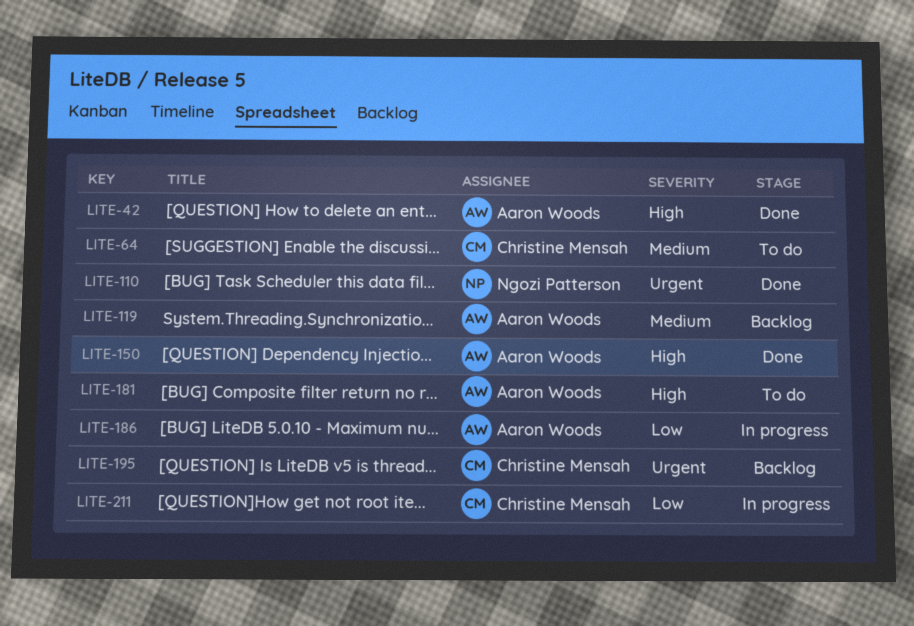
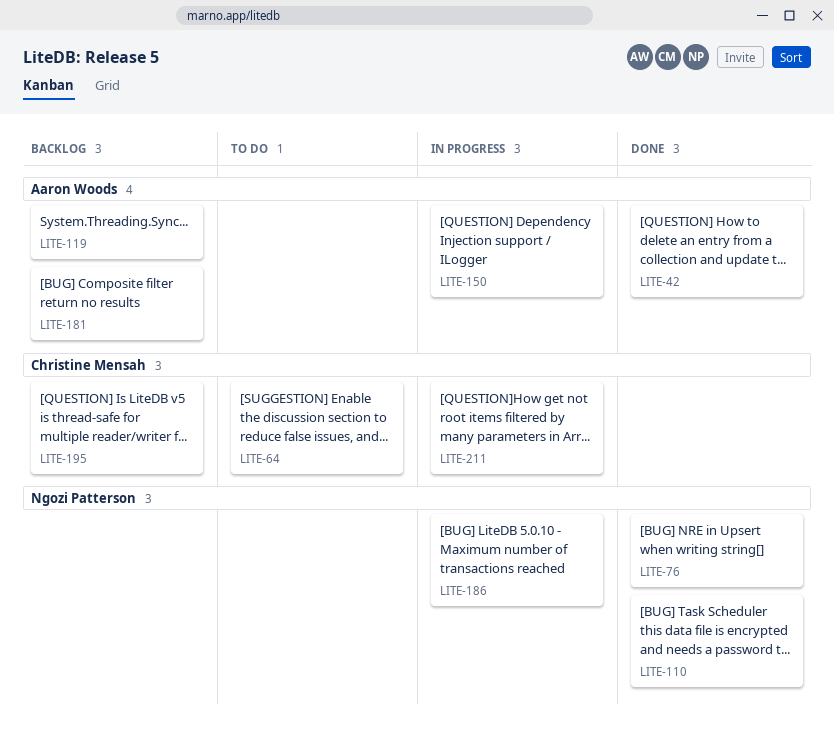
LITE-76: none -> present
LITE-150, status: Done -> In progress
LITE-181, status: To do -> Backlog
LITE-186, owner: Aaron Woods -> Ngozi Patterson

